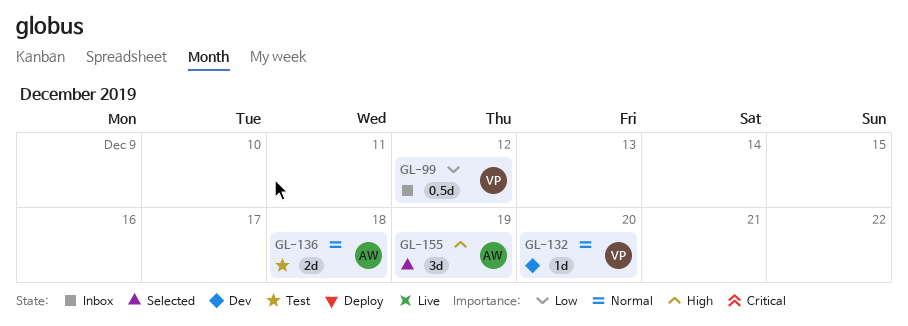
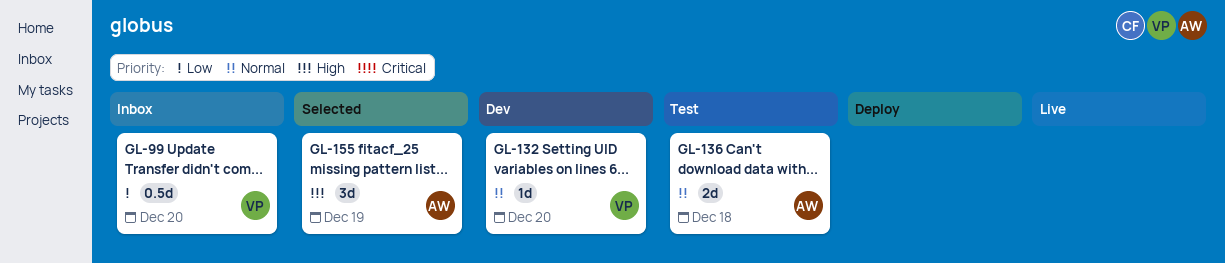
GL-99, due: Dec 12 -> Dec 20

